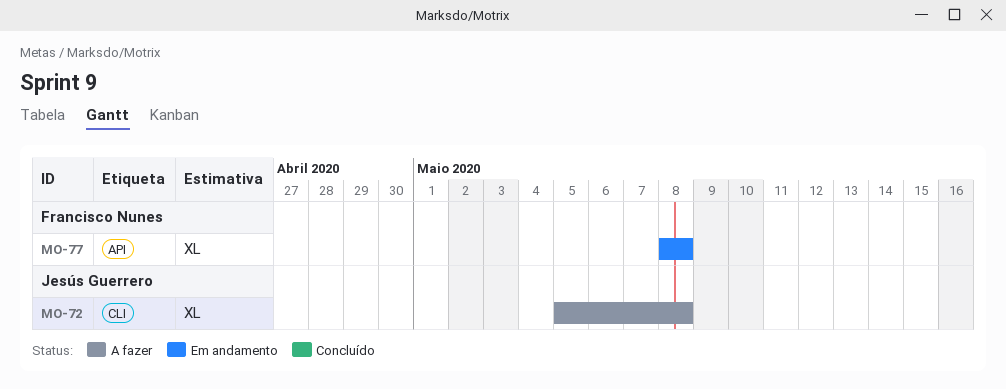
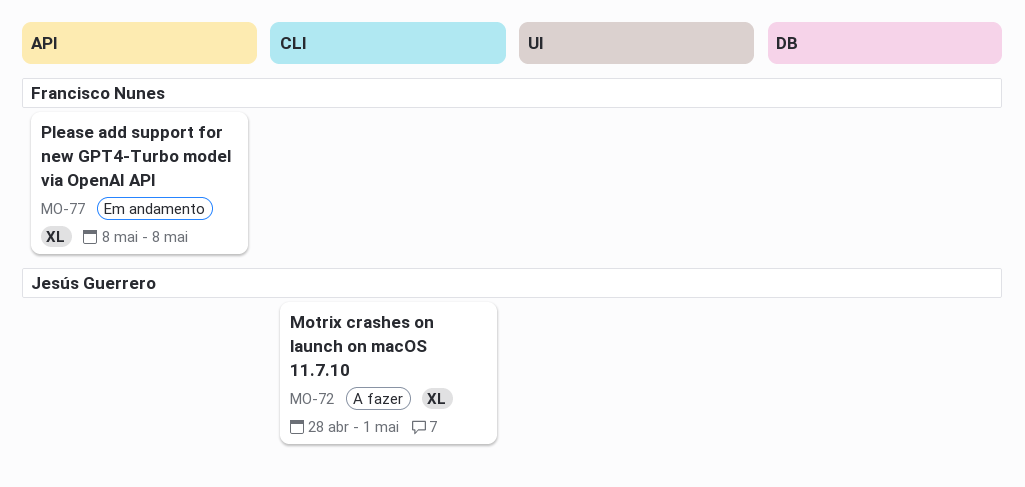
MO-72, start: May 5 -> Apr 28
MO-72, due: May 8 -> May 1

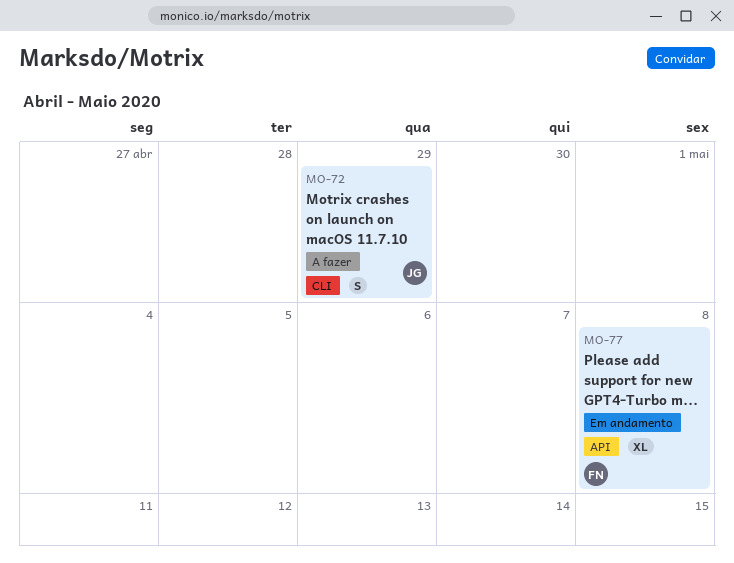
MO-72, estimate: XL -> S
MO-72, due: May 1 -> Apr 29

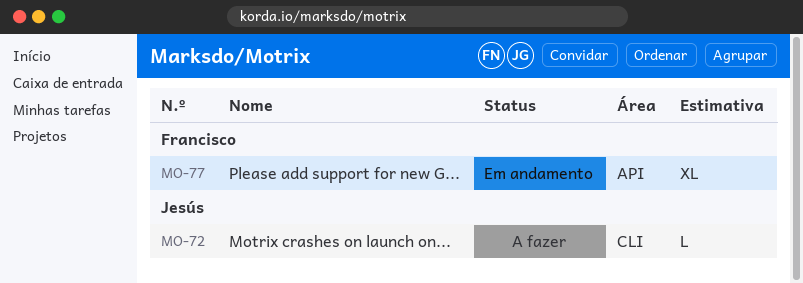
MO-72, estimate: S -> L

